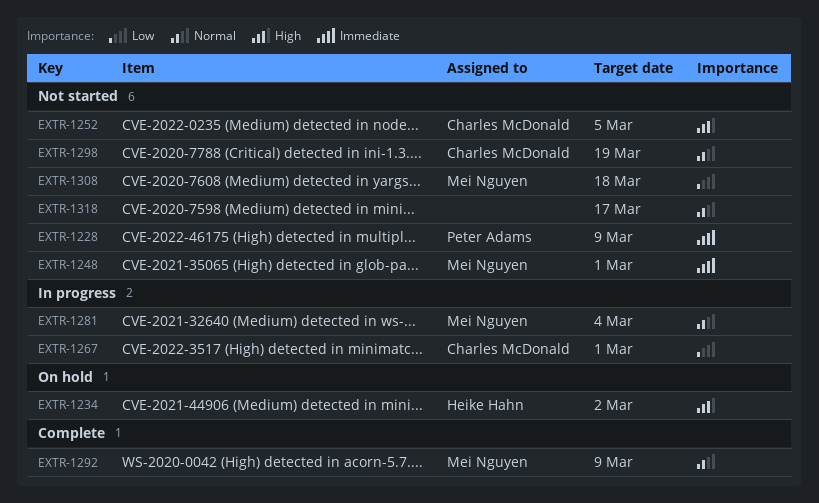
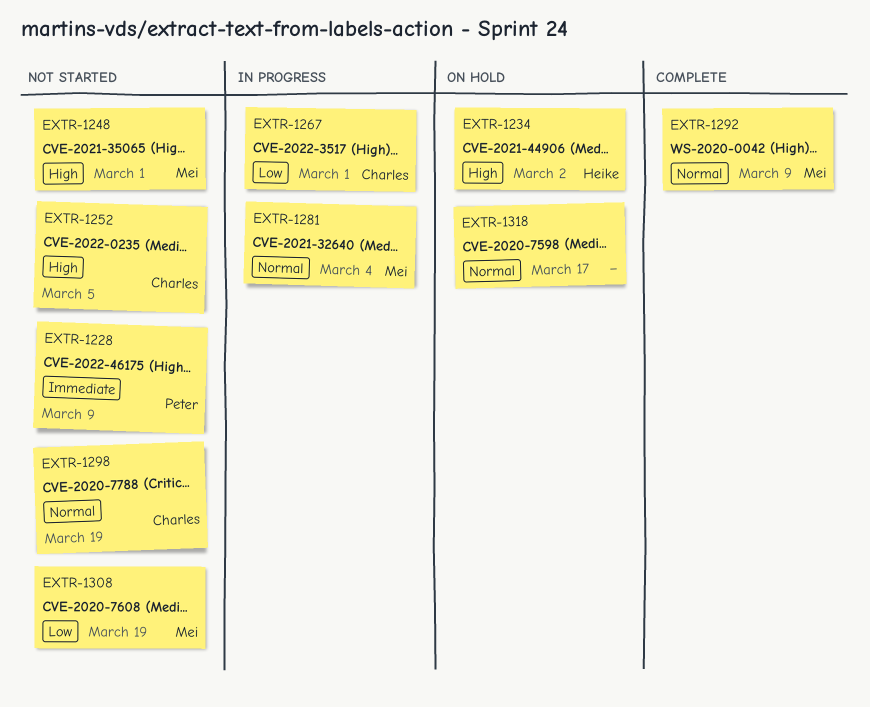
EXTR-1248, priority: Immediate -> High
EXTR-1308, due: Mar 18 -> Mar 19
EXTR-1318, status: Not started -> On hold

